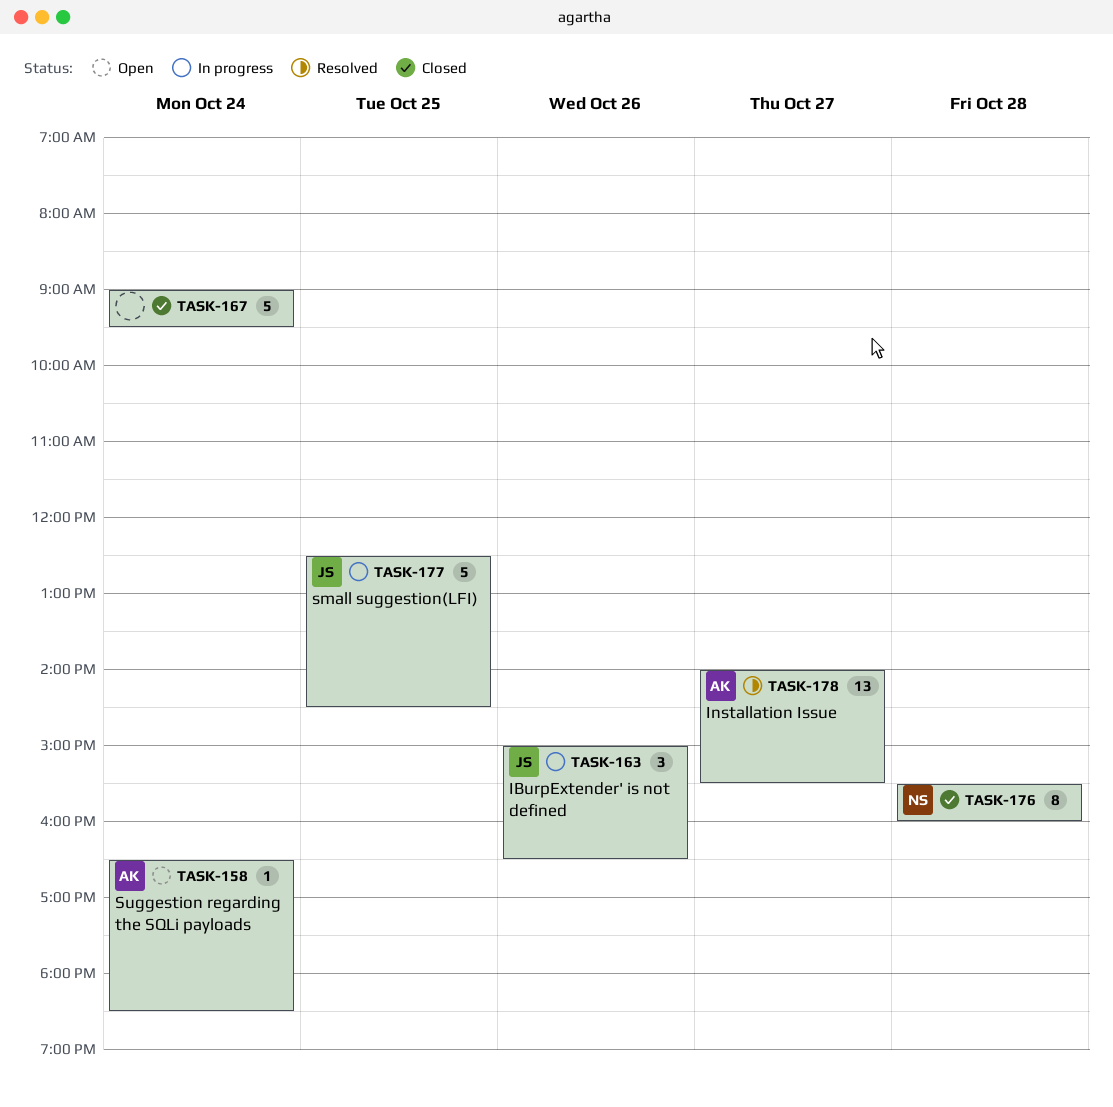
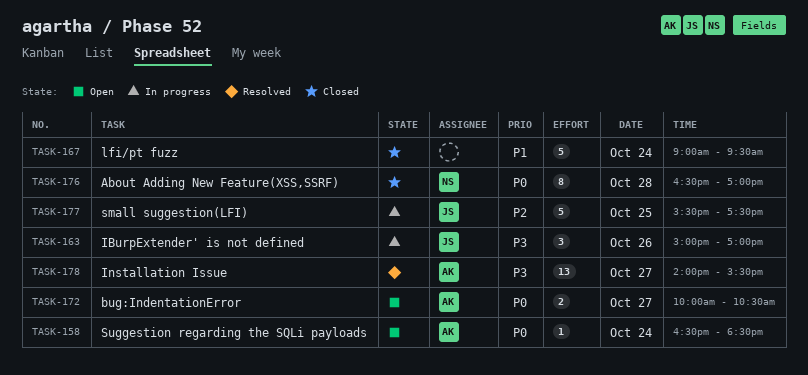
TASK-163, ends: 16:30 -> 17:00
TASK-172: none -> present
TASK-176, begins: 15:30 -> 16:30
TASK-176, ends: 16:00 -> 17:00
TASK-177, begins: 12:30 -> 15:30
TASK-177, ends: 14:30 -> 17:30

